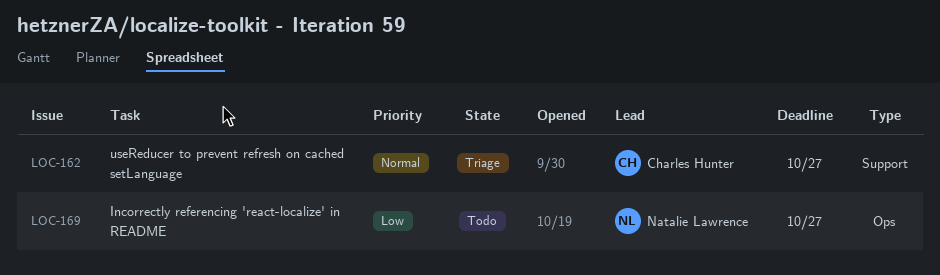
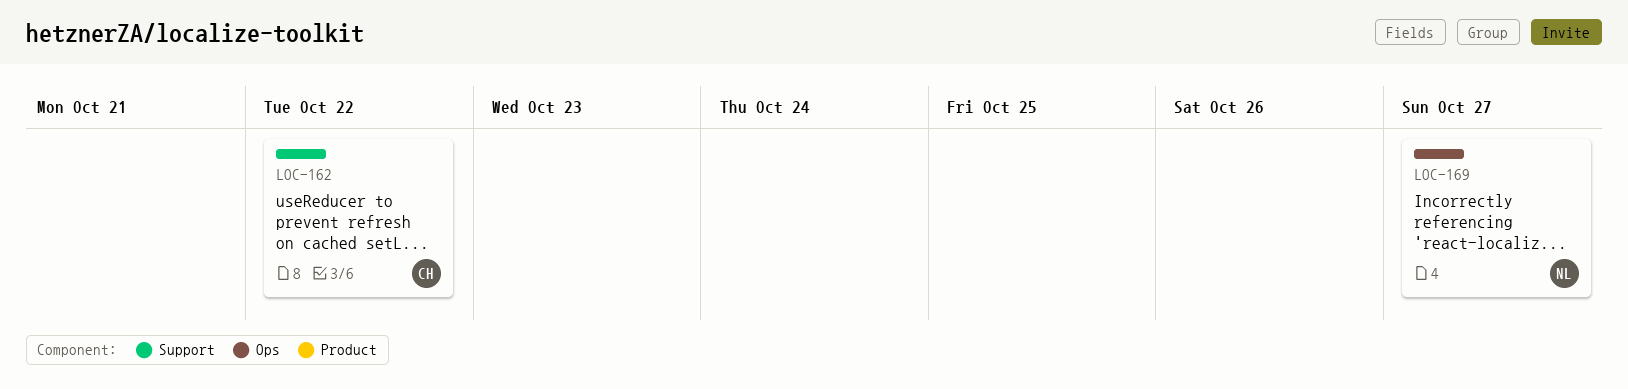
LOC-162, due: Oct 27 -> Oct 22

